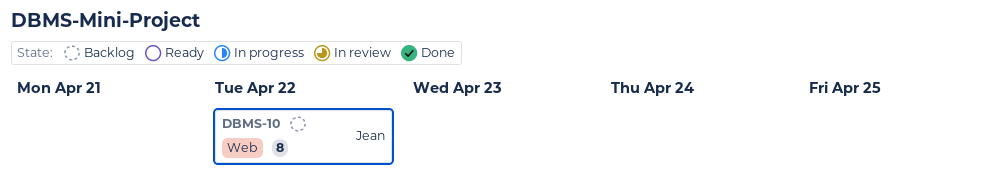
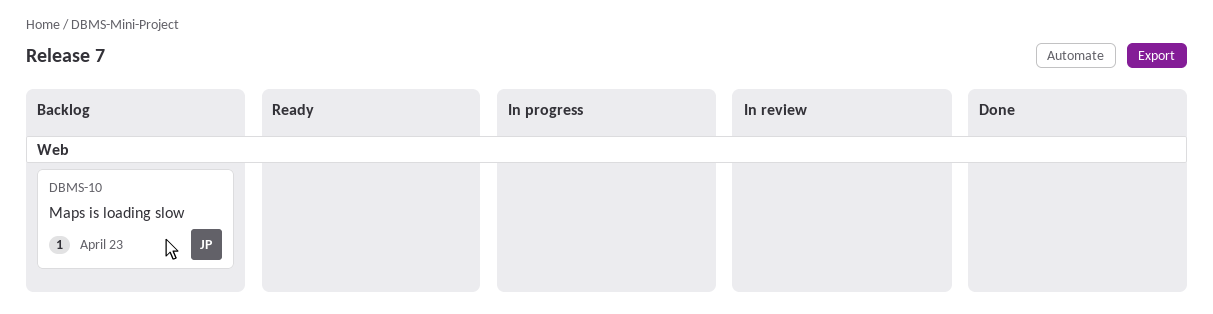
DBMS-10, estimate: 8 -> 1
DBMS-10, due: Apr 22 -> Apr 23

